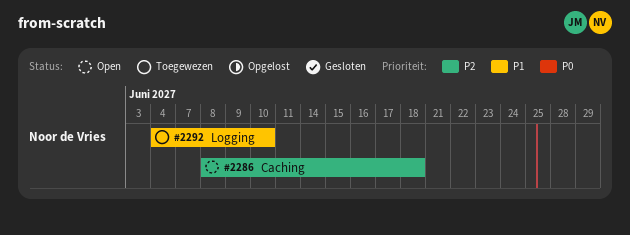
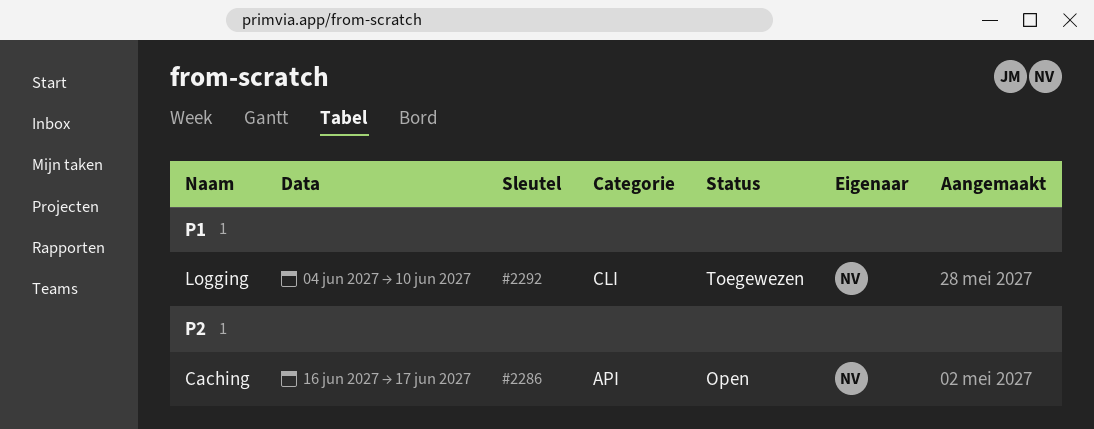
#2286, start: Jun 8 -> Jun 16
#2286, due: Jun 18 -> Jun 17

